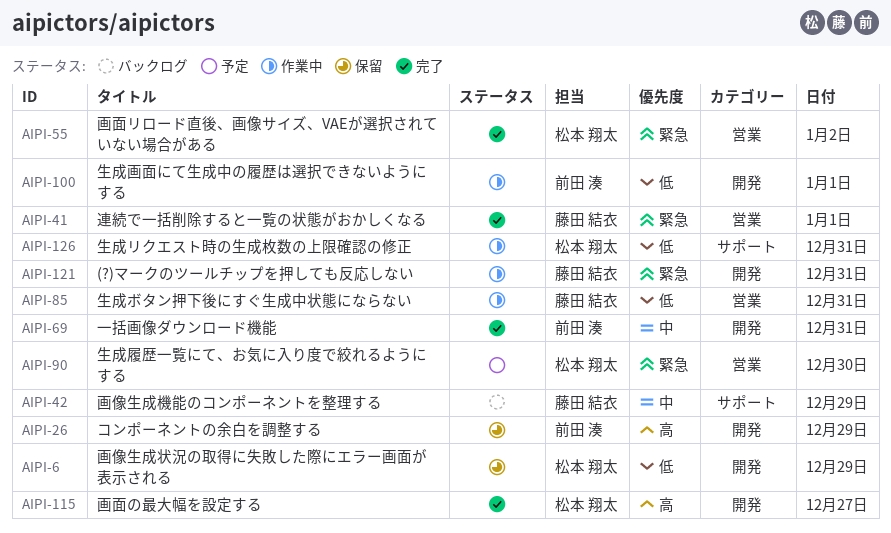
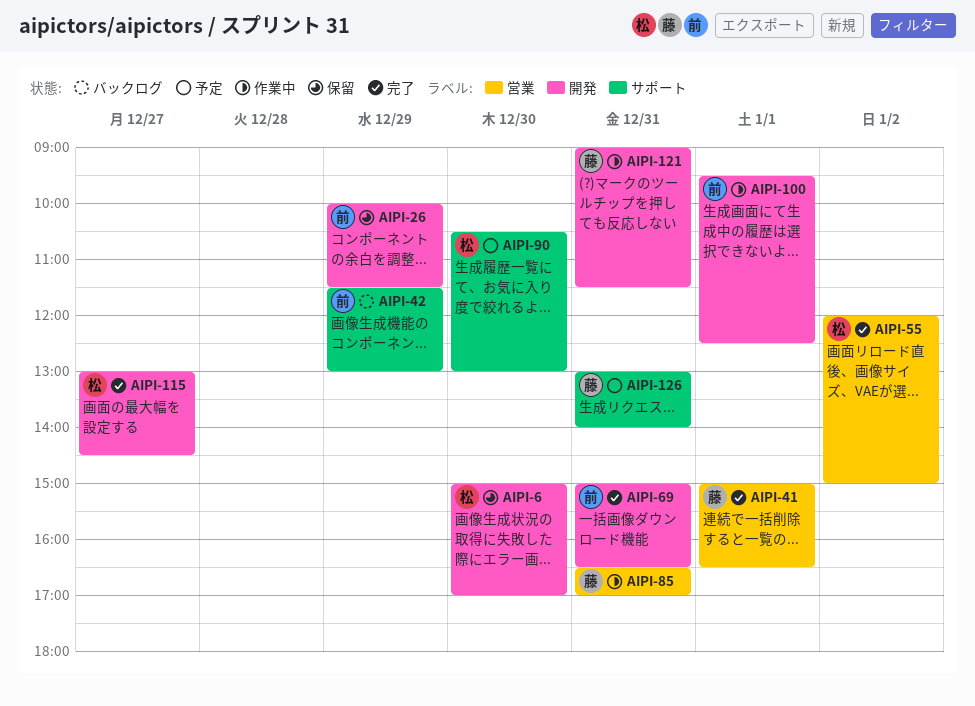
AIPI-6, day: Dec 29 -> Dec 30
AIPI-42, owner: 藤田 結衣 -> 前田 湊
AIPI-90, label: 営業 -> サポート
AIPI-126, status: 作業中 -> 予定
AIPI-126, owner: 松本 翔太 -> 藤田 結衣

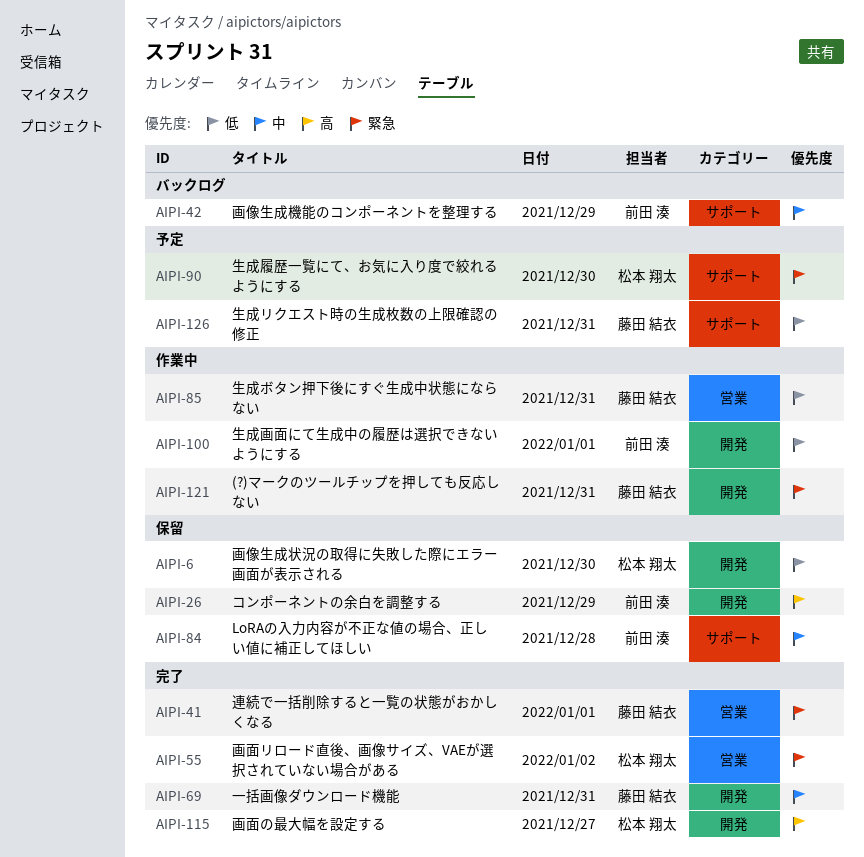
AIPI-69, owner: 前田 湊 -> 藤田 結衣
AIPI-84: none -> present

